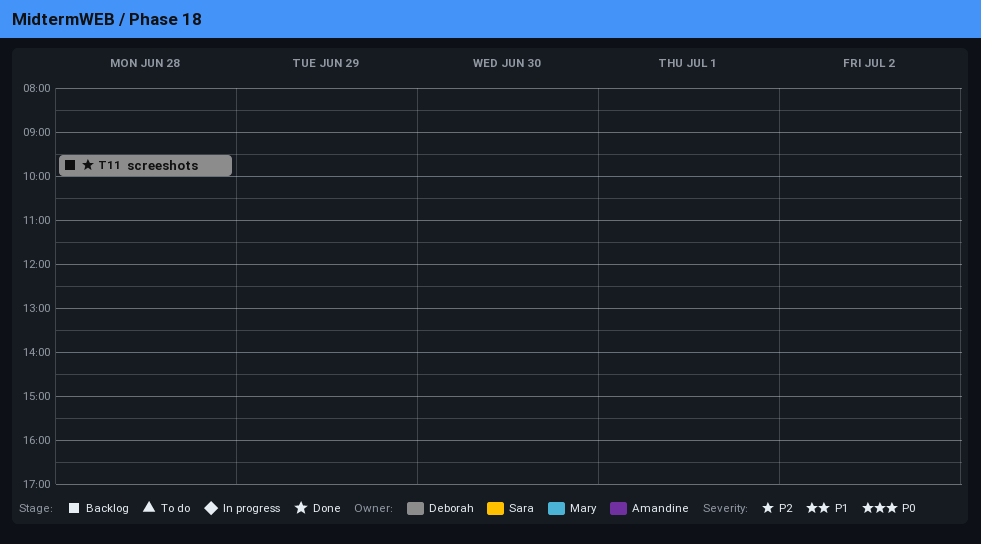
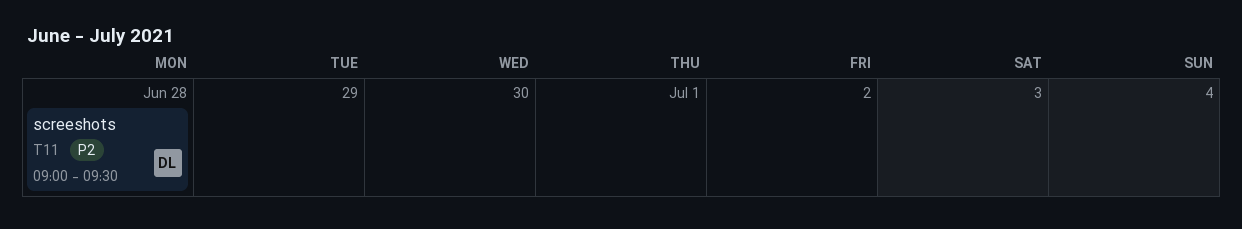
T11, begins: 09:30 -> 09:00
T11, ends: 10:00 -> 09:30

